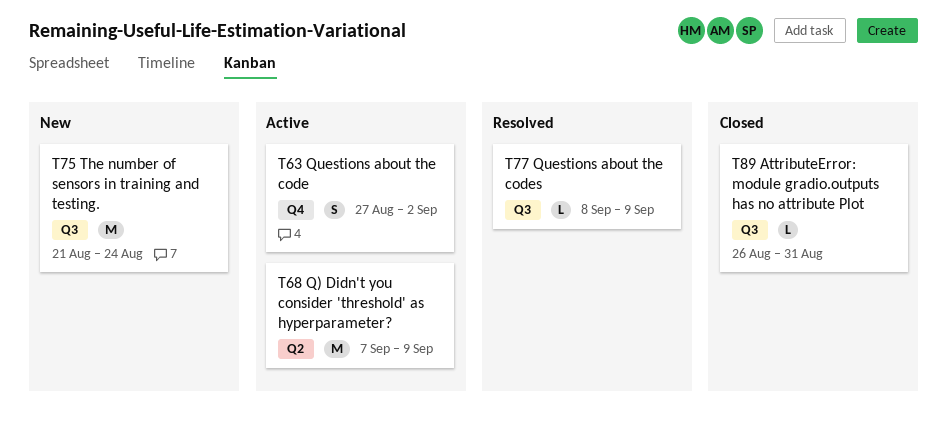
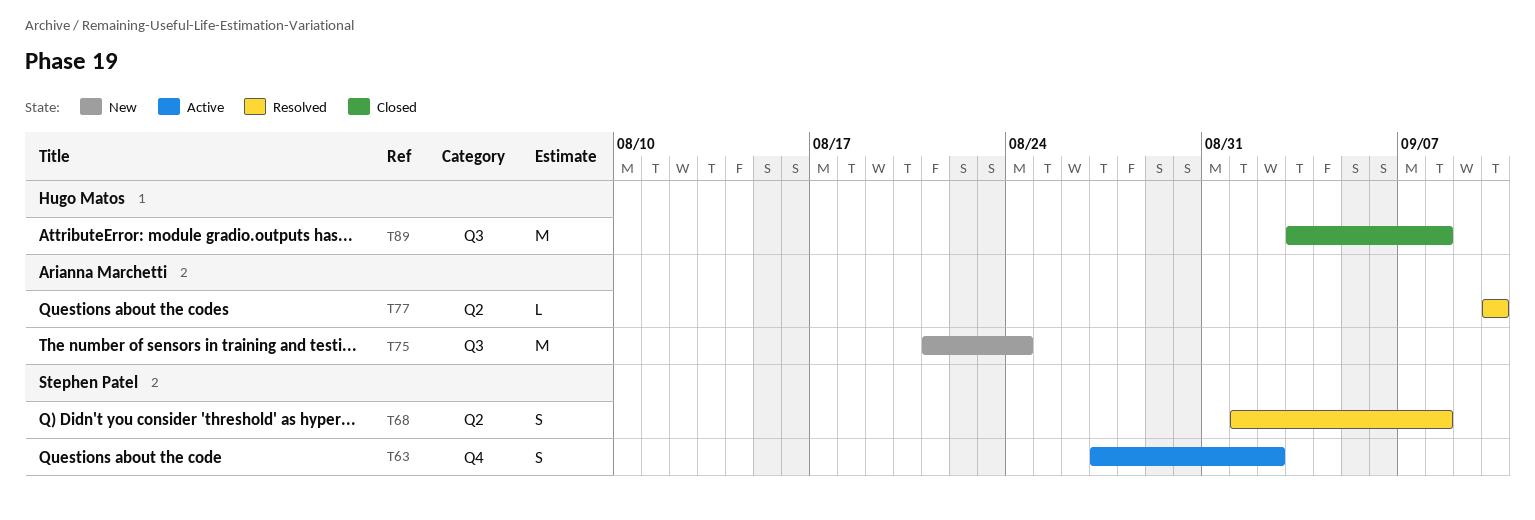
T68, status: Active -> Resolved
T68, estimate: M -> S
T68, start: Sep 7 -> Sep 1
T68, due: Sep 9 -> Sep 8
T77, label: Q3 -> Q2
T77, start: Sep 8 -> Sep 10
T77, due: Sep 9 -> Sep 10
T89, estimate: L -> M
T89, start: Aug 26 -> Sep 3
T89, due: Aug 31 -> Sep 8

